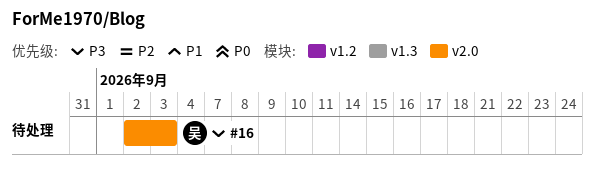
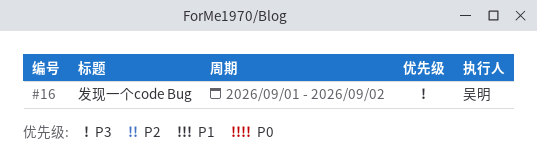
#16, start: Sep 2 -> Sep 1
#16, due: Sep 3 -> Sep 2

